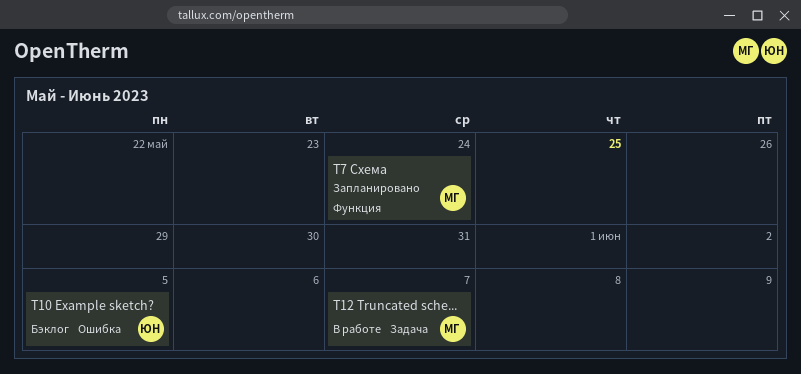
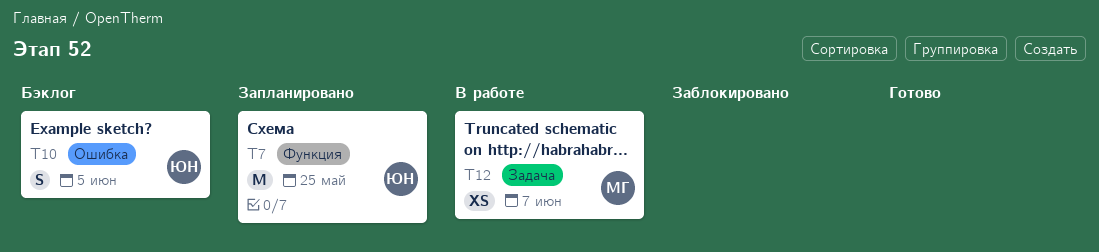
T7, owner: МГ -> ЮН
T7, due: May 24 -> May 25

